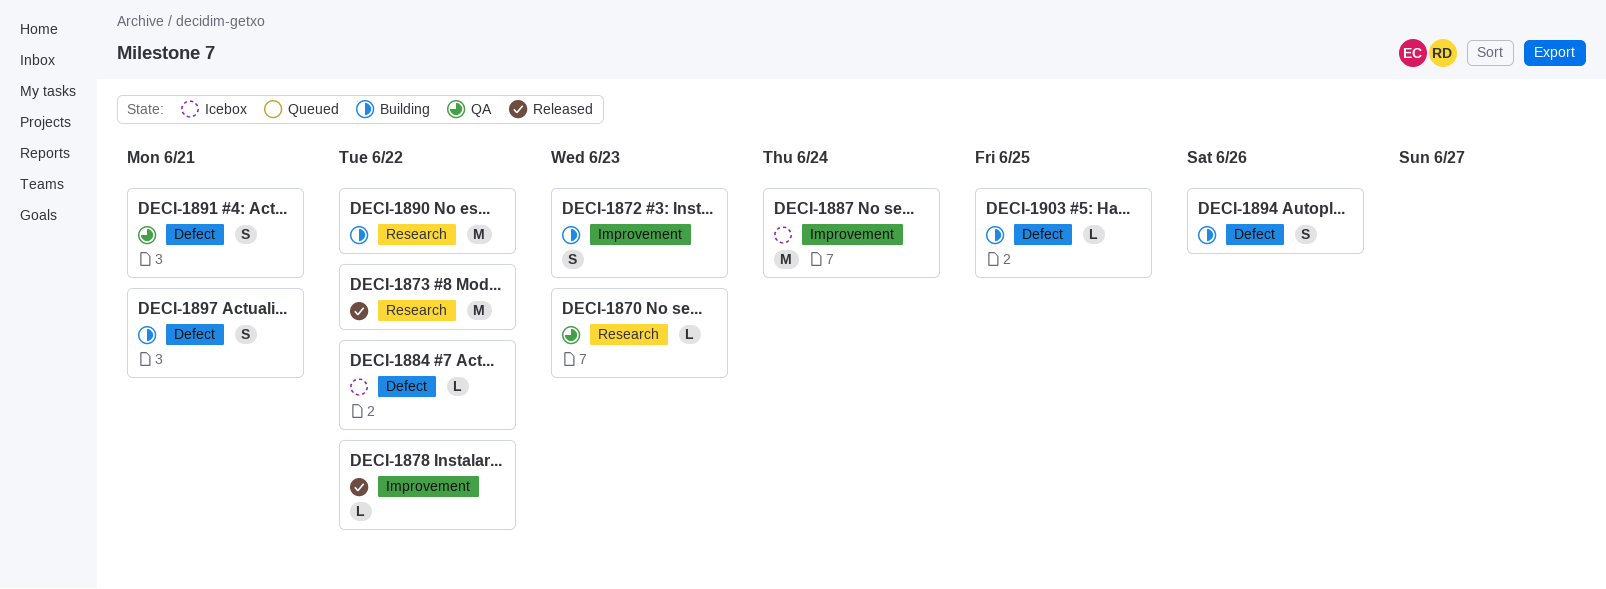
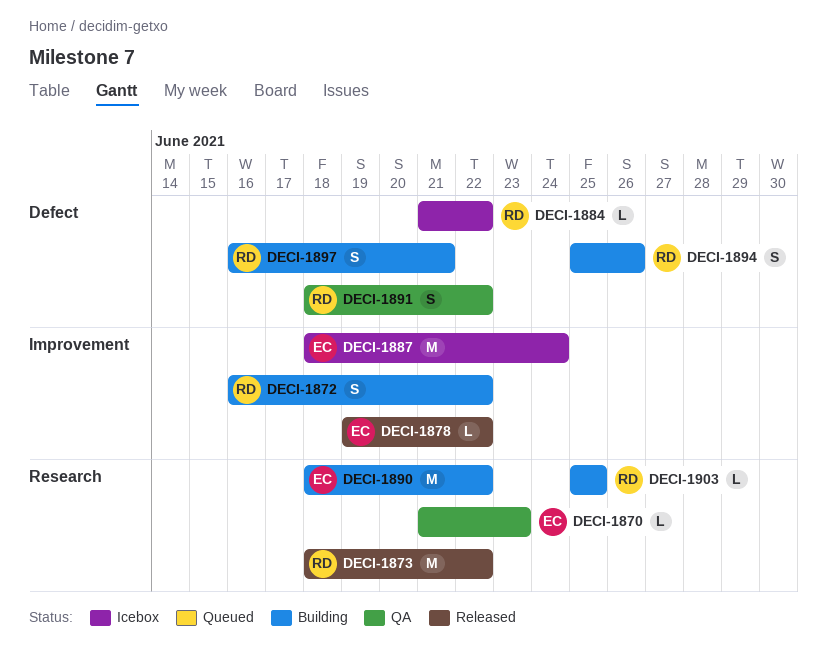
DECI-1872, due: Jun 23 -> Jun 22
DECI-1891, due: Jun 21 -> Jun 22
DECI-1903, label: Defect -> Research

